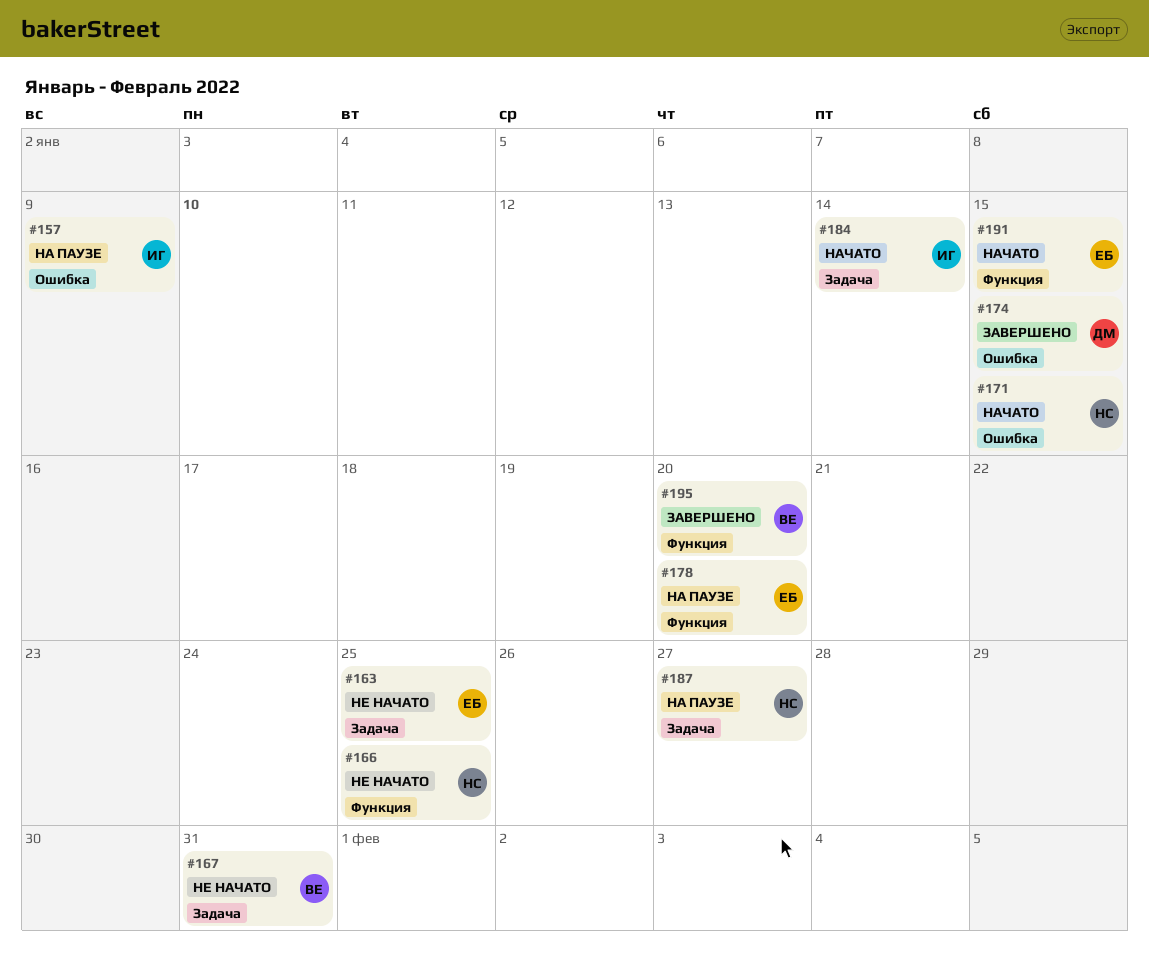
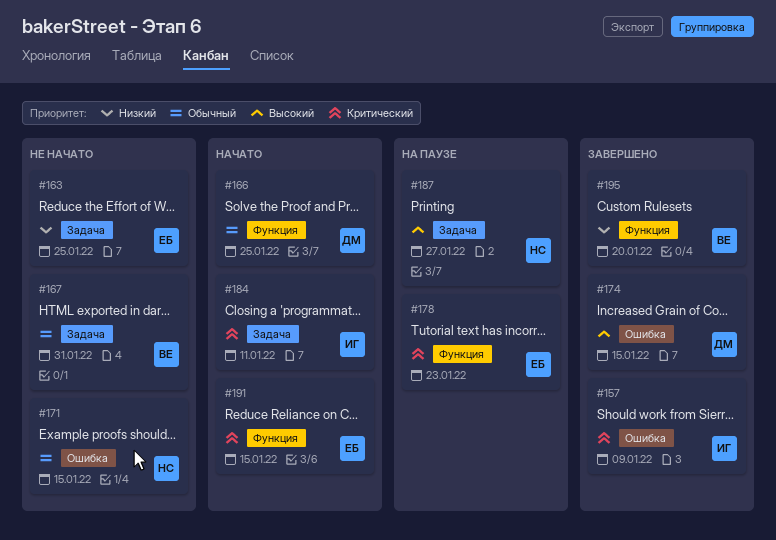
#157, status: На паузе -> Завершено
#166, status: Не начато -> Начато
#166, owner: НС -> ДМ
#171, status: Начато -> Не начато
#178, due: Jan 20 -> Jan 23
#184, due: Jan 14 -> Jan 11

